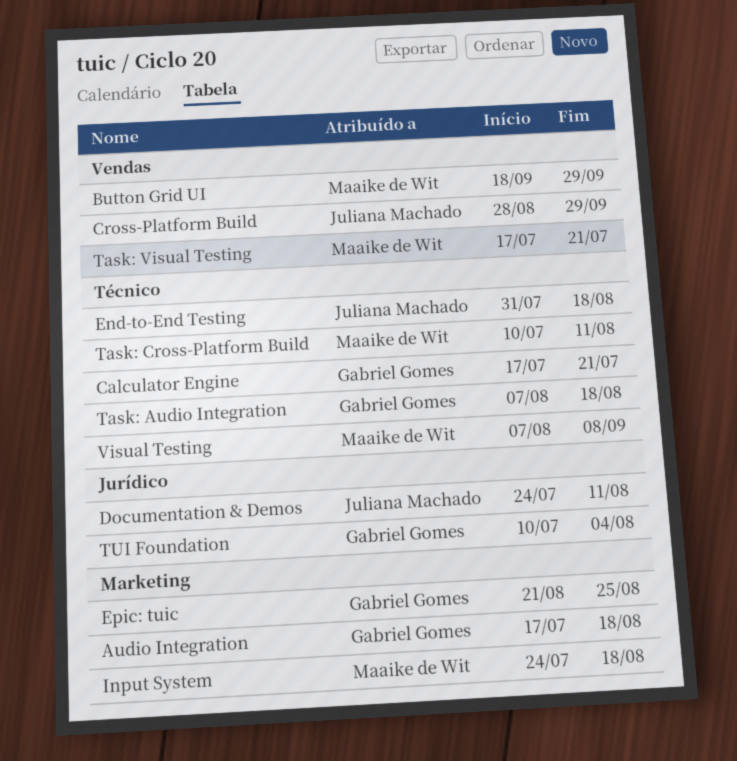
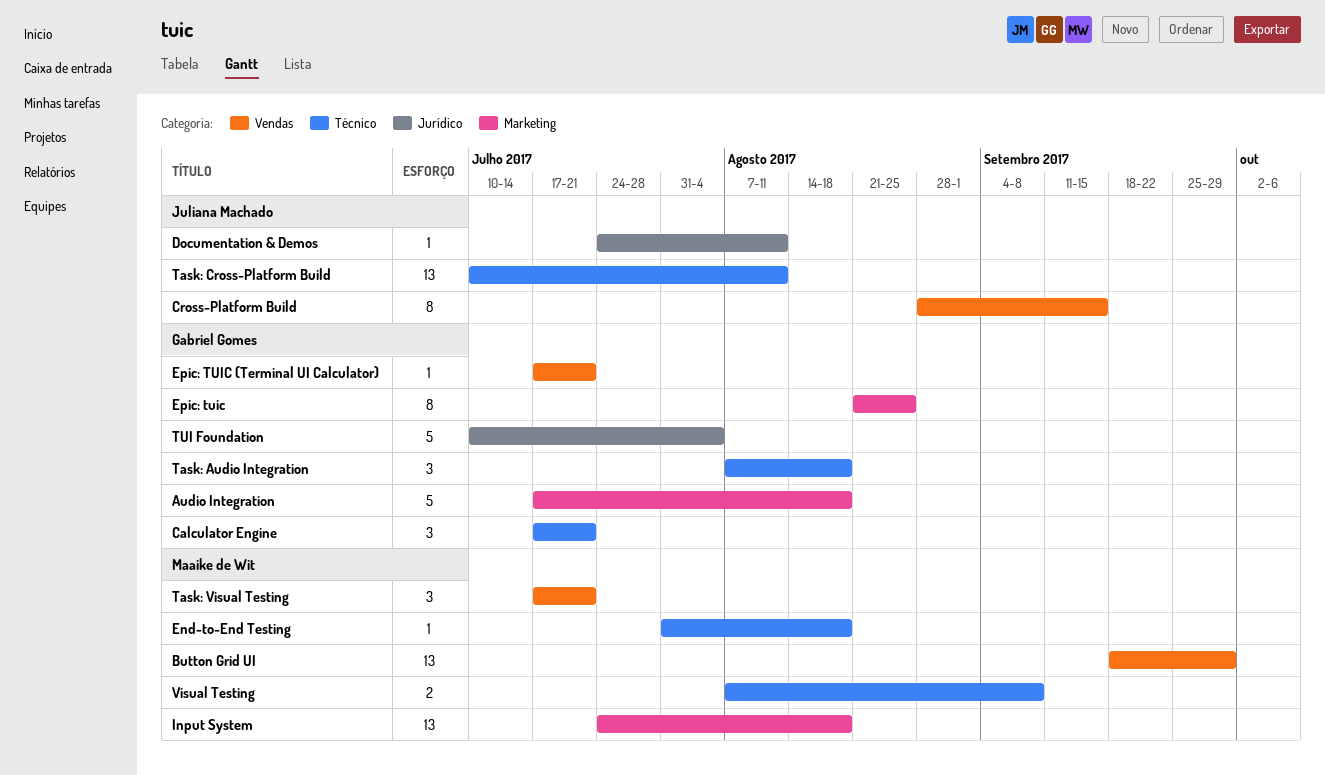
Cross-Platform Build, due: Sep 29 -> Sep 15
End-to-End Testing, owner: Juliana Machado -> Maaike de Wit
Epic: TUIC (Terminal UI Calculator): none -> present
Task: Cross-Platform Build, owner: Maaike de Wit -> Juliana Machado

